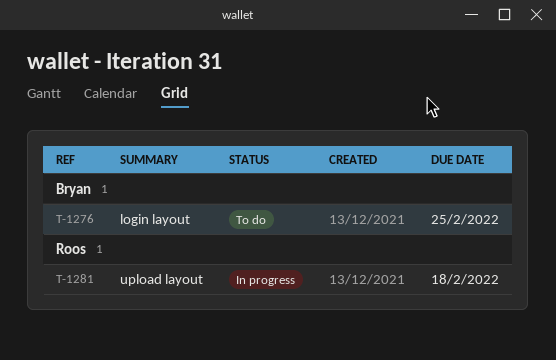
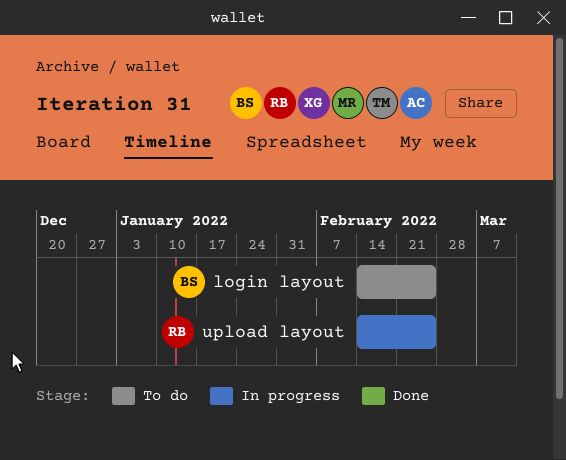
upload layout, due: Feb 18 -> Feb 25

